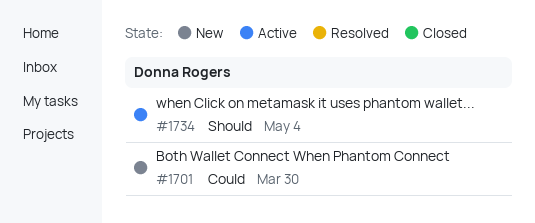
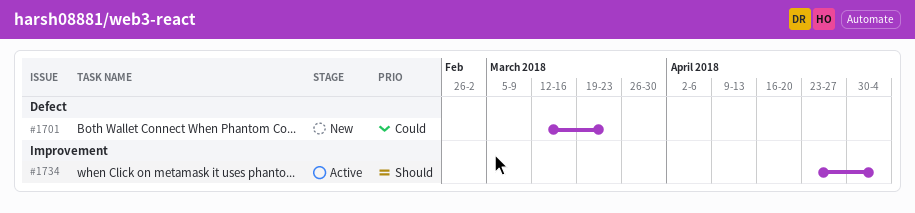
#1701, due: Mar 30 -> Mar 23

